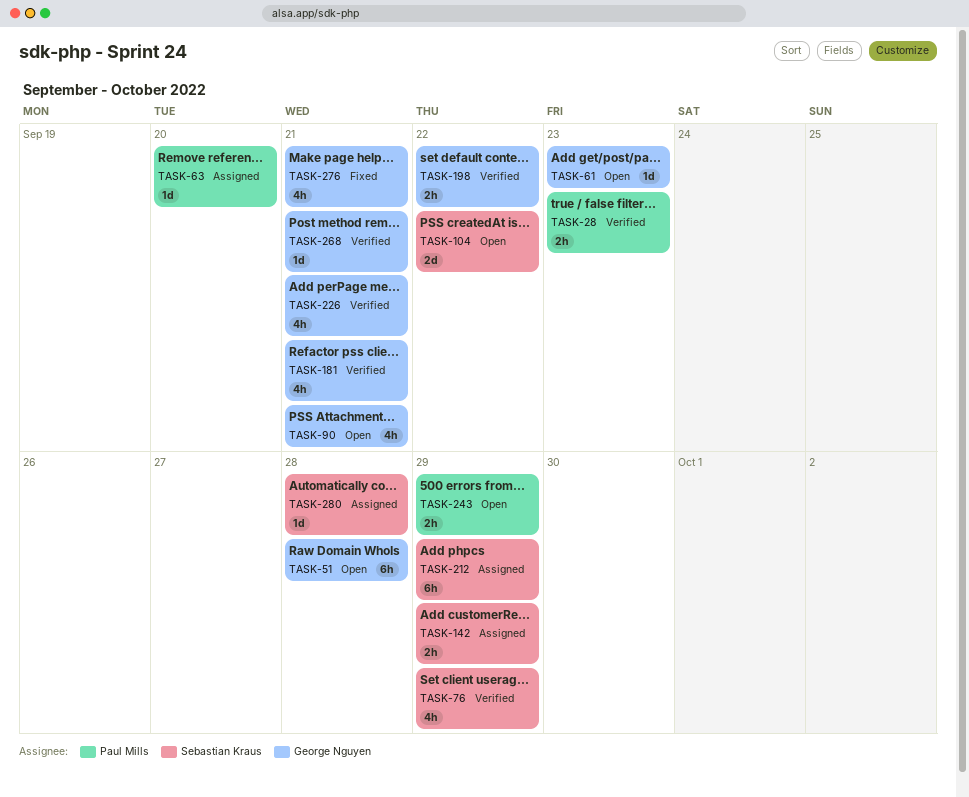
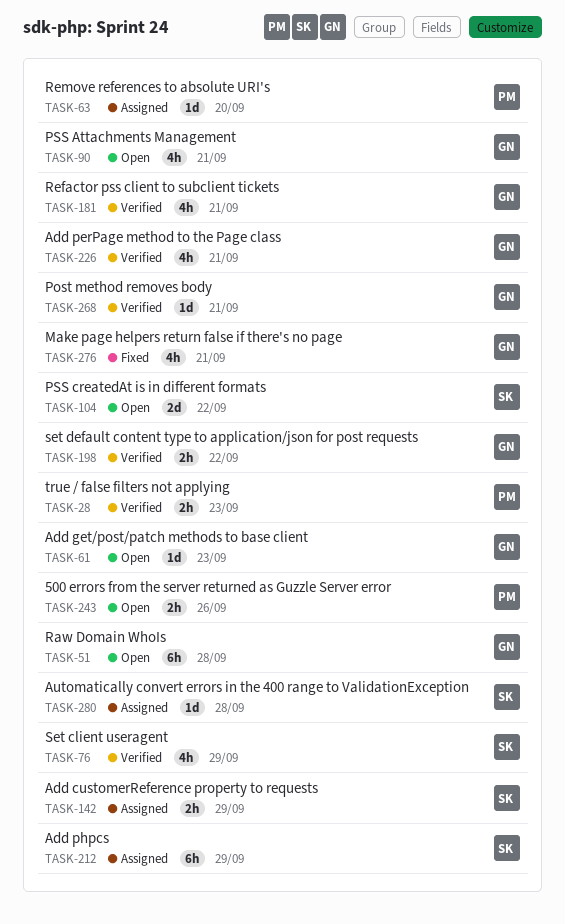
TASK-243, due: Sep 29 -> Sep 26

